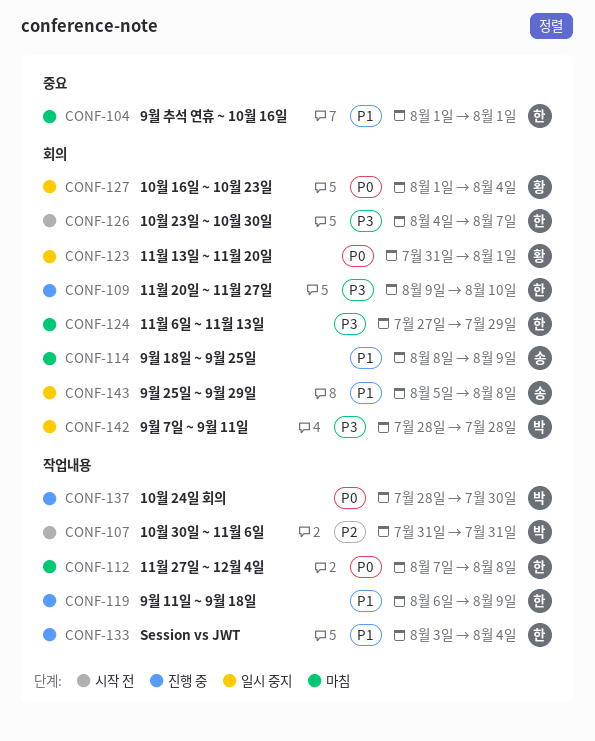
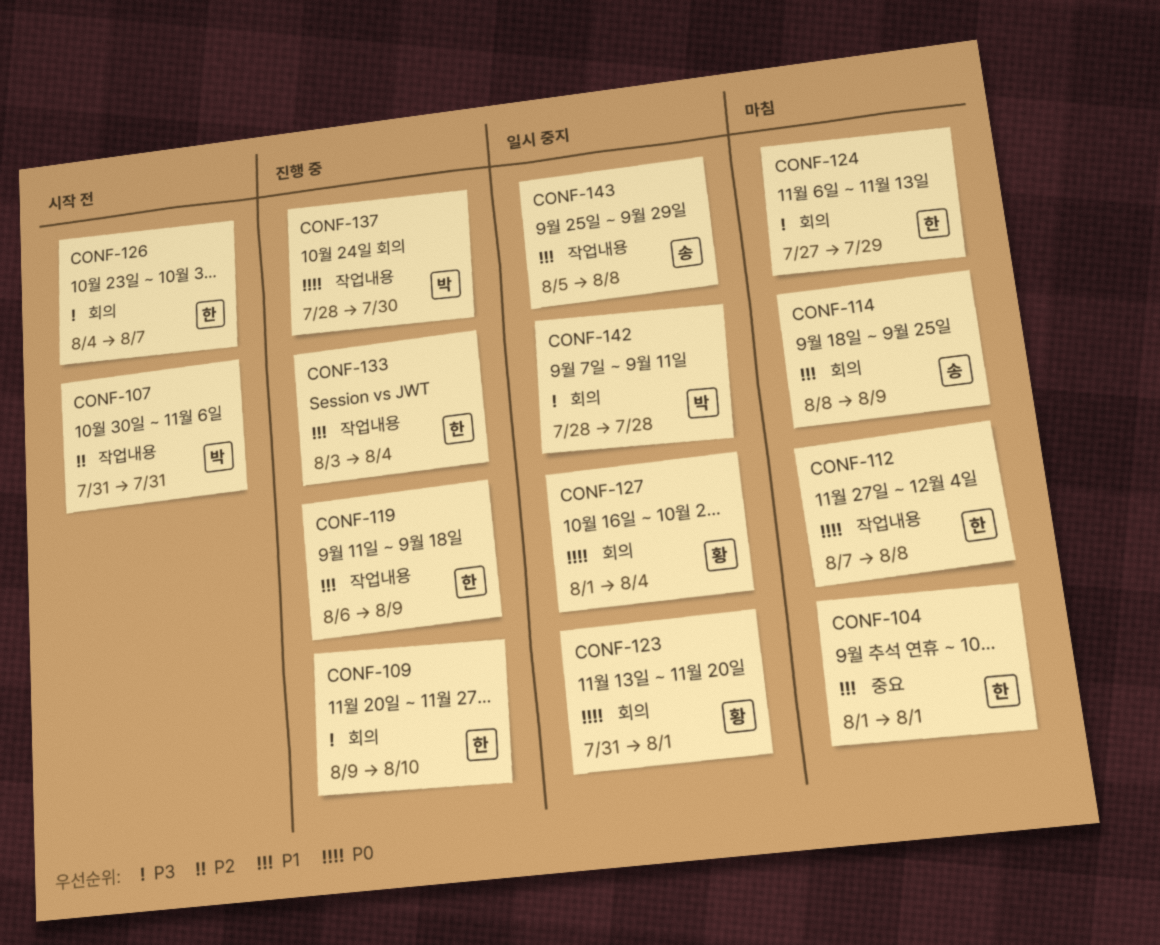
CONF-143, label: 회의 -> 작업내용

